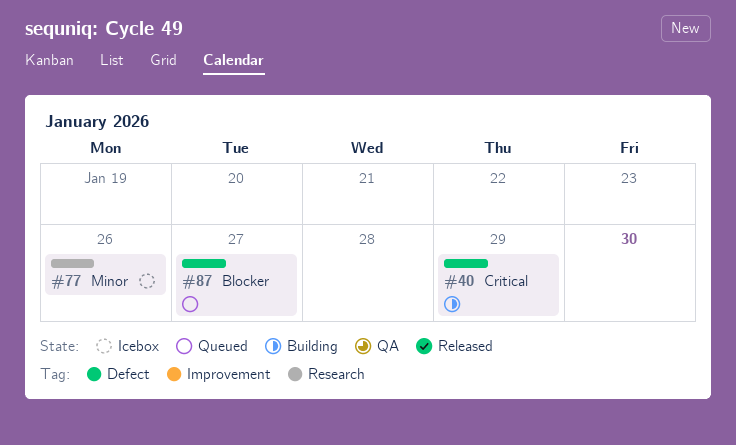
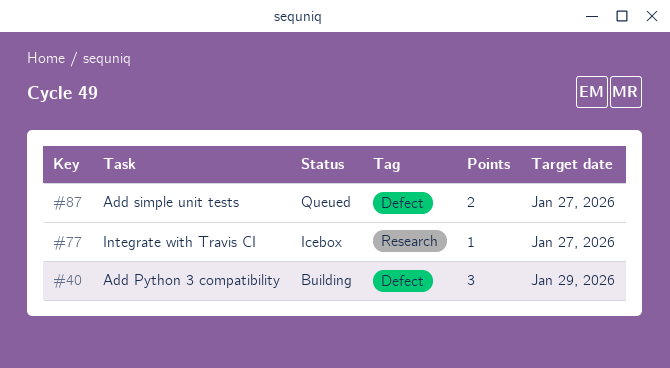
#77, due: Jan 26 -> Jan 27

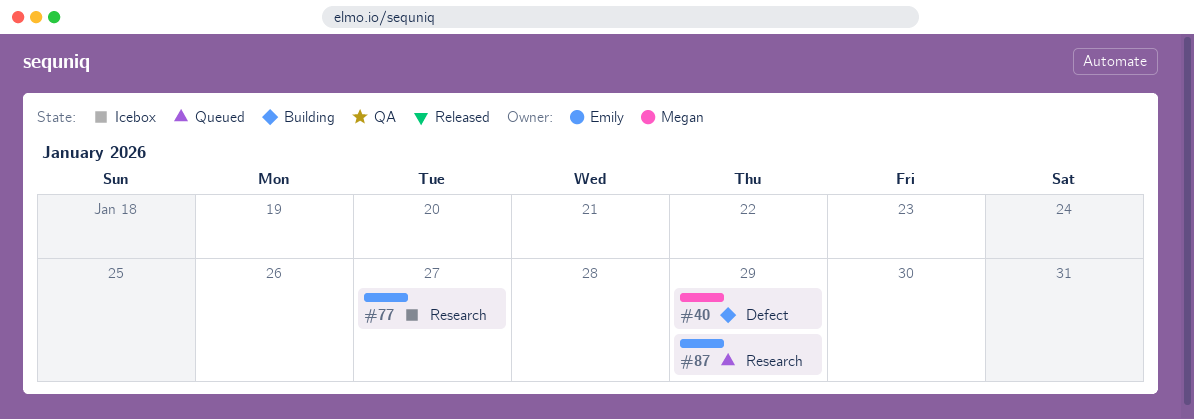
#87, label: Defect -> Research
#87, due: Jan 27 -> Jan 29

